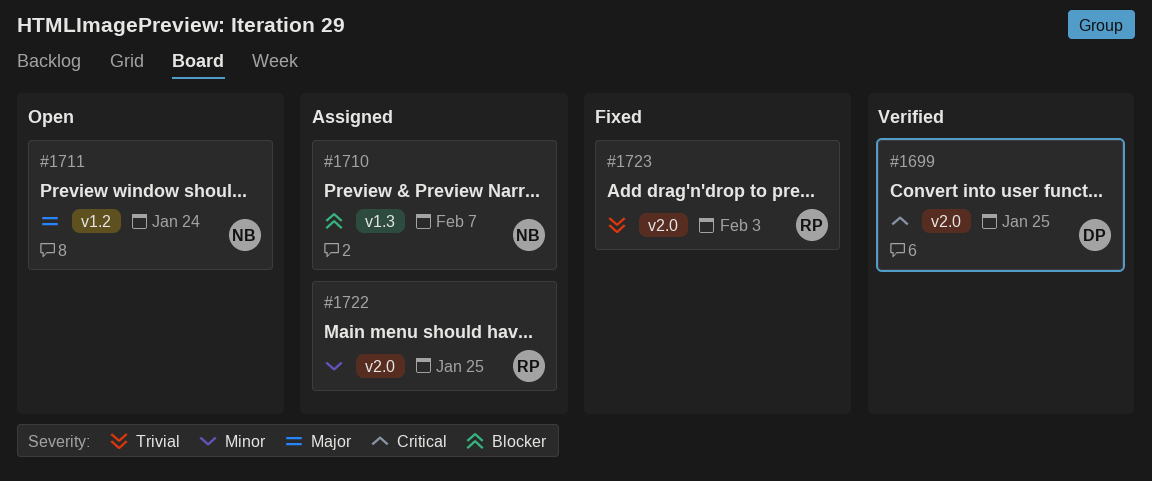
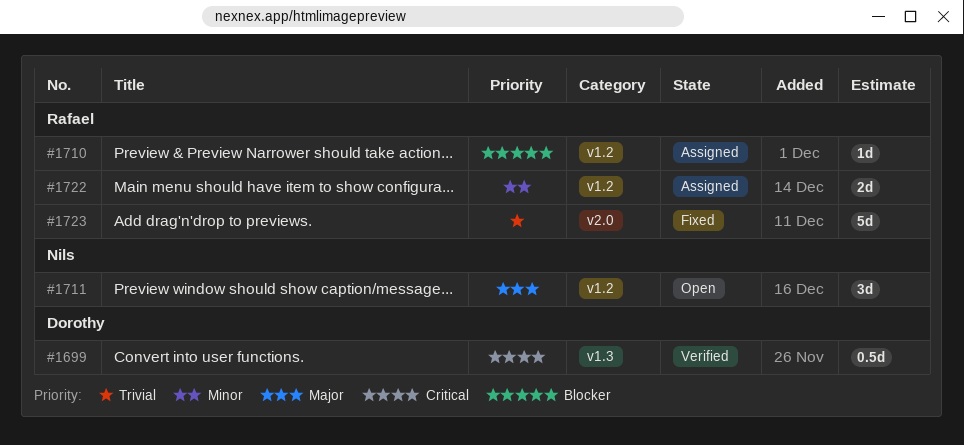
#1699, label: v2.0 -> v1.3
#1710, owner: Nils -> Rafael
#1710, label: v1.3 -> v1.2
#1722, label: v2.0 -> v1.2

